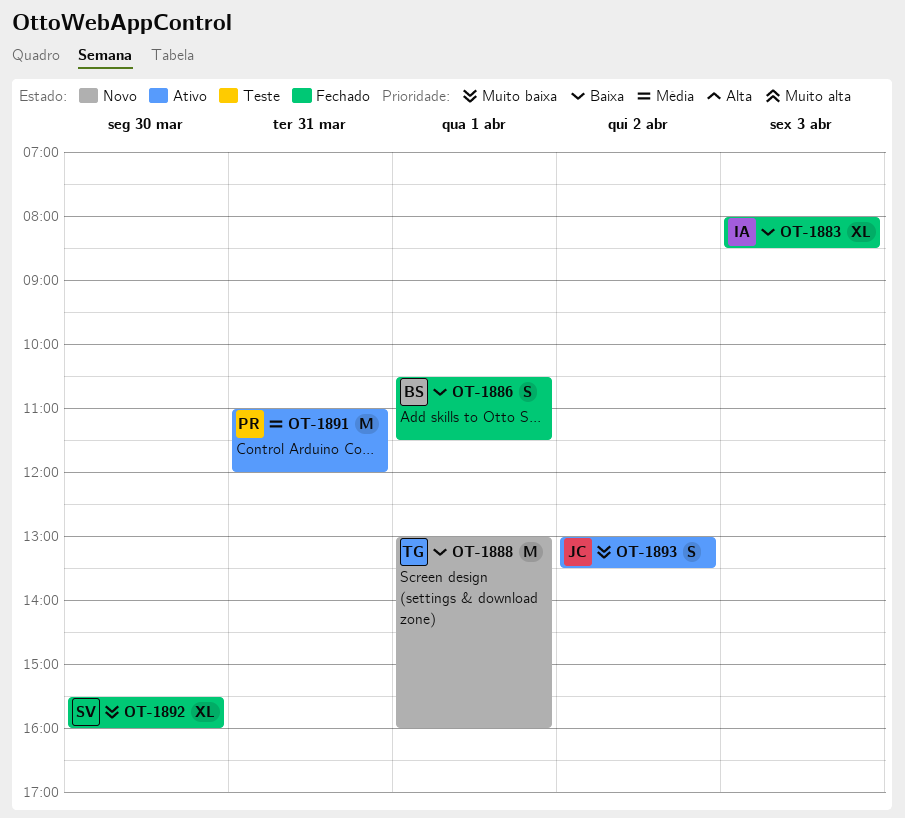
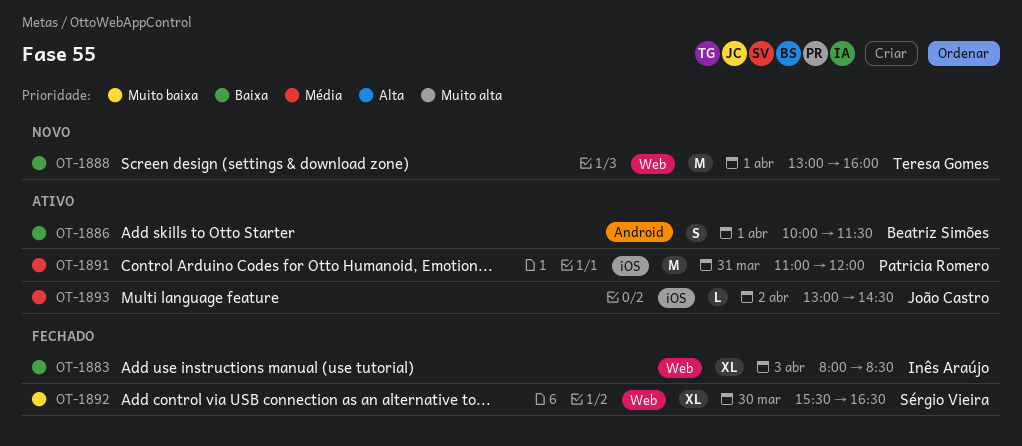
OT-1886, status: Fechado -> Ativo
OT-1886, begins: 10:30 -> 10:00
OT-1892, ends: 16:00 -> 16:30
OT-1893, priority: Muito baixa -> Média
OT-1893, estimate: S -> L
OT-1893, ends: 13:30 -> 14:30

